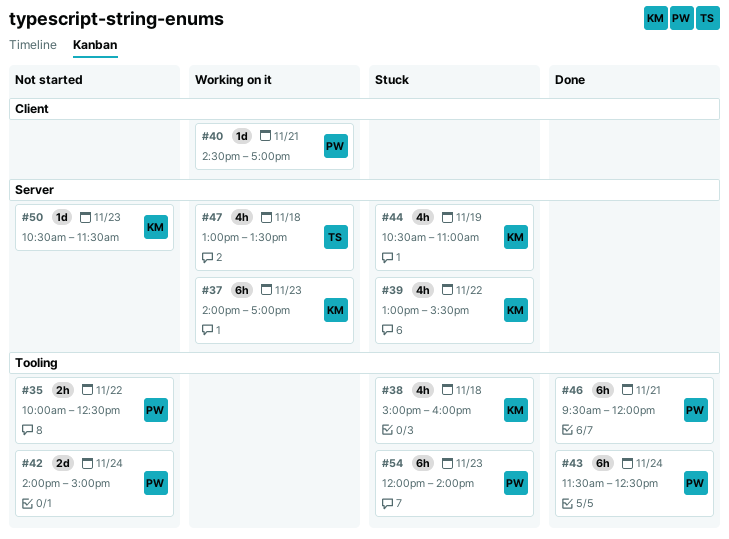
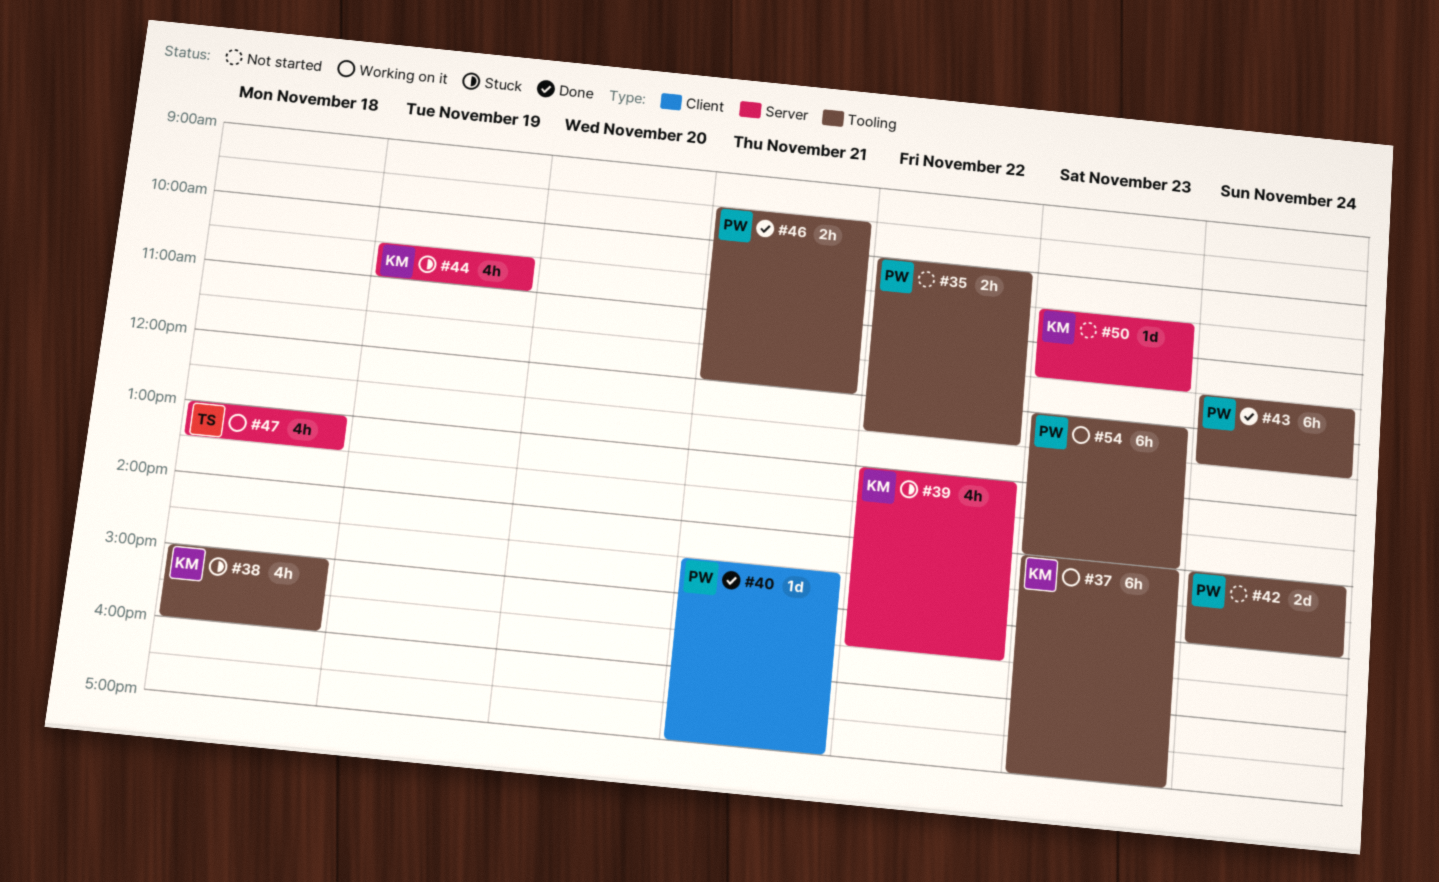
#37, label: Server -> Tooling
#40, status: Working on it -> Done
#46, estimate: 6h -> 2h
#54, status: Stuck -> Working on it

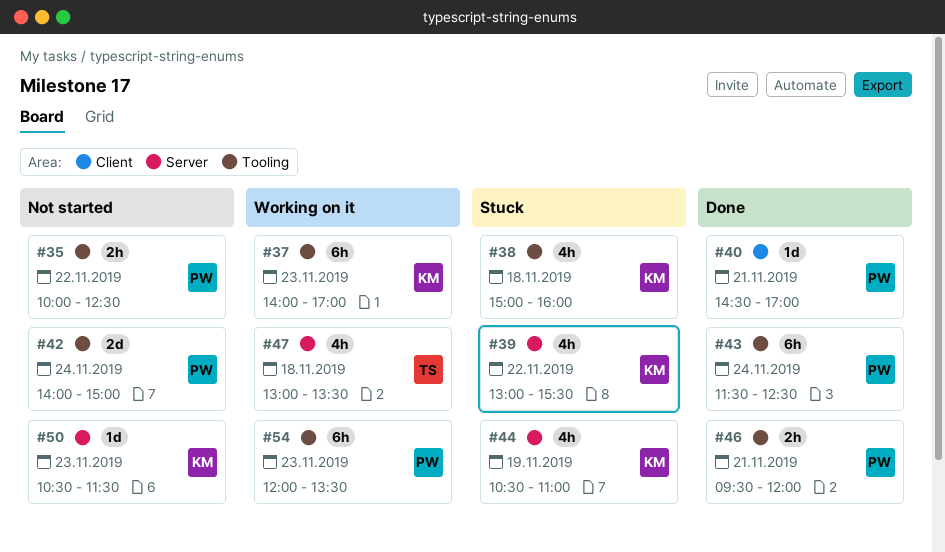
#54, ends: 14:00 -> 13:30

